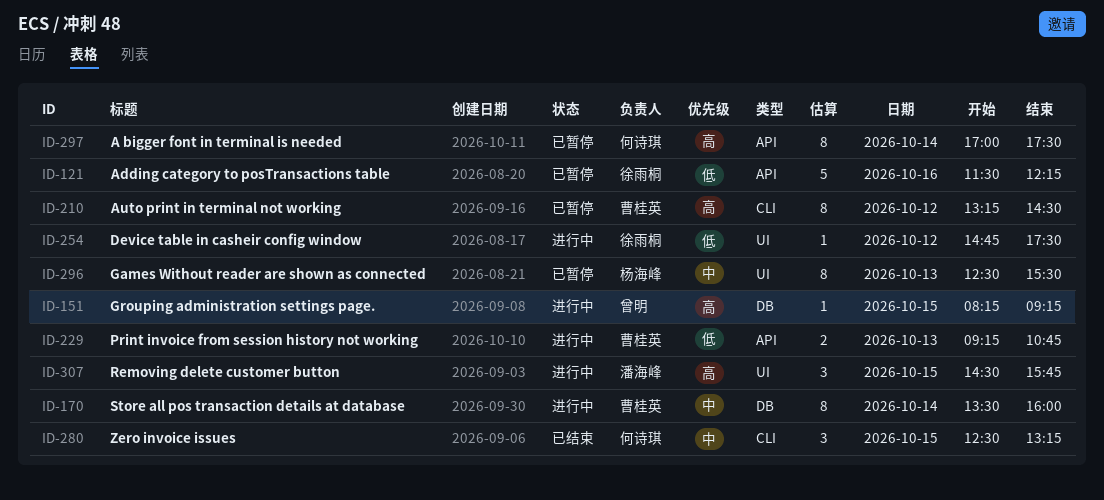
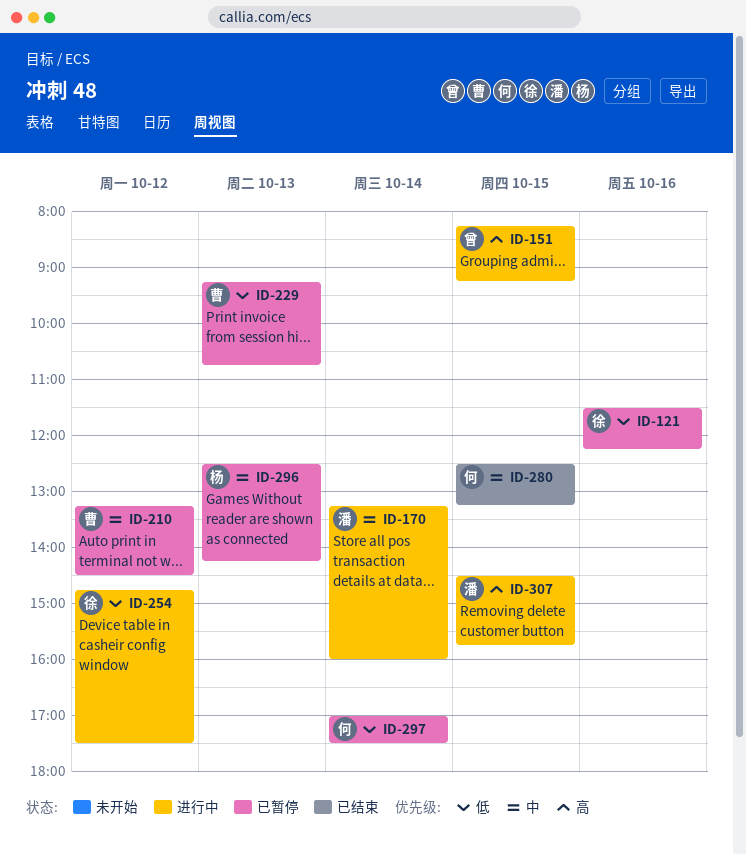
ID-170, owner: 曹桂英 -> 潘海峰
ID-170, begins: 13:30 -> 13:15
ID-210, priority: 高 -> 中
ID-229, status: 进行中 -> 已暂停
ID-296, ends: 15:30 -> 14:15
ID-297, priority: 高 -> 低

